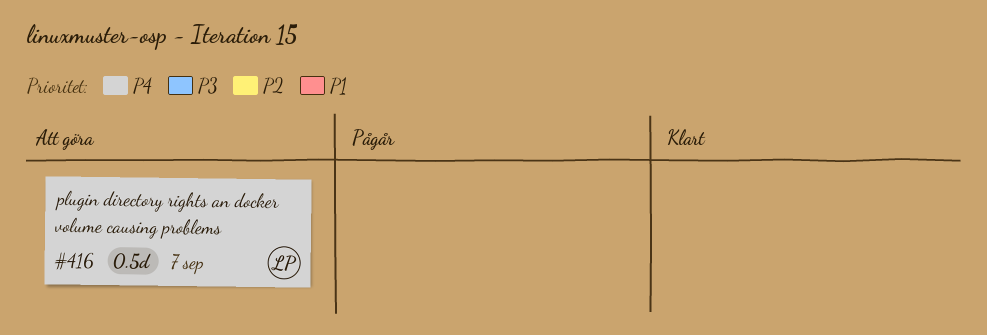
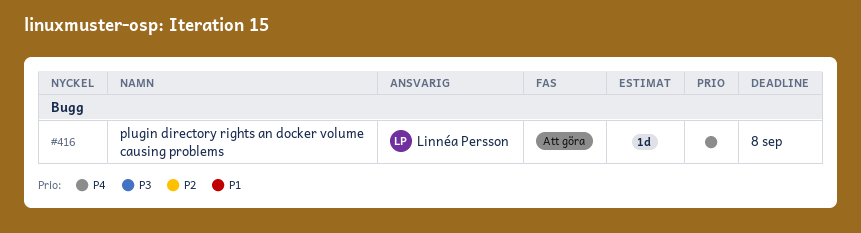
#416, estimate: 0.5d -> 1d
#416, due: Sep 7 -> Sep 8

